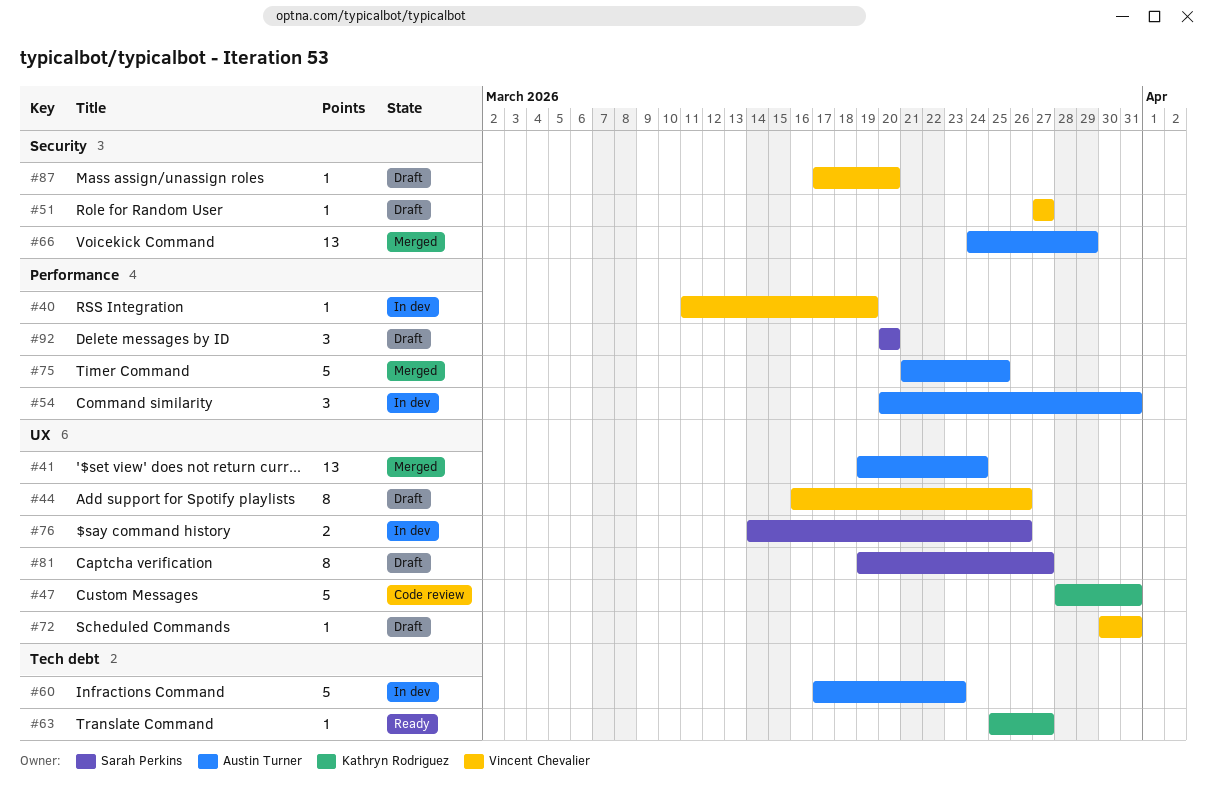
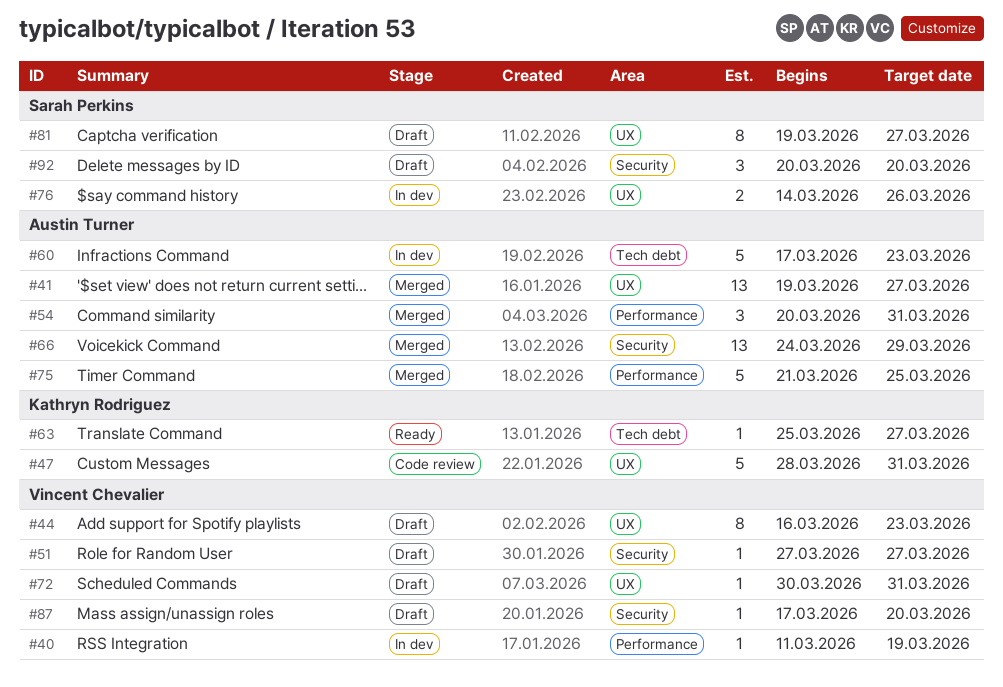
#41, due: Mar 24 -> Mar 27
#44, due: Mar 26 -> Mar 23
#54, status: In dev -> Merged
#92, label: Performance -> Security

